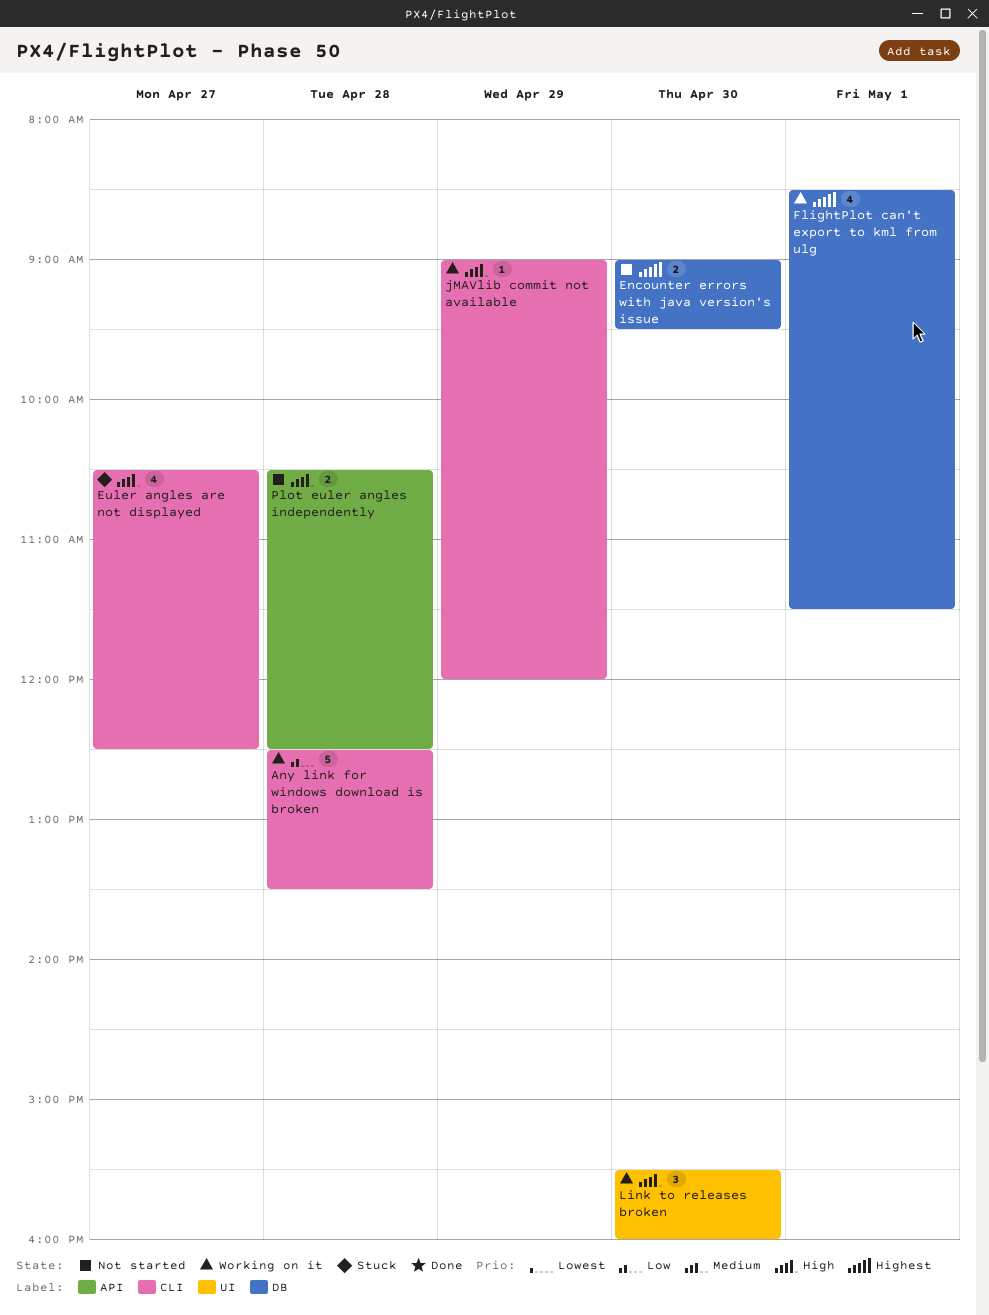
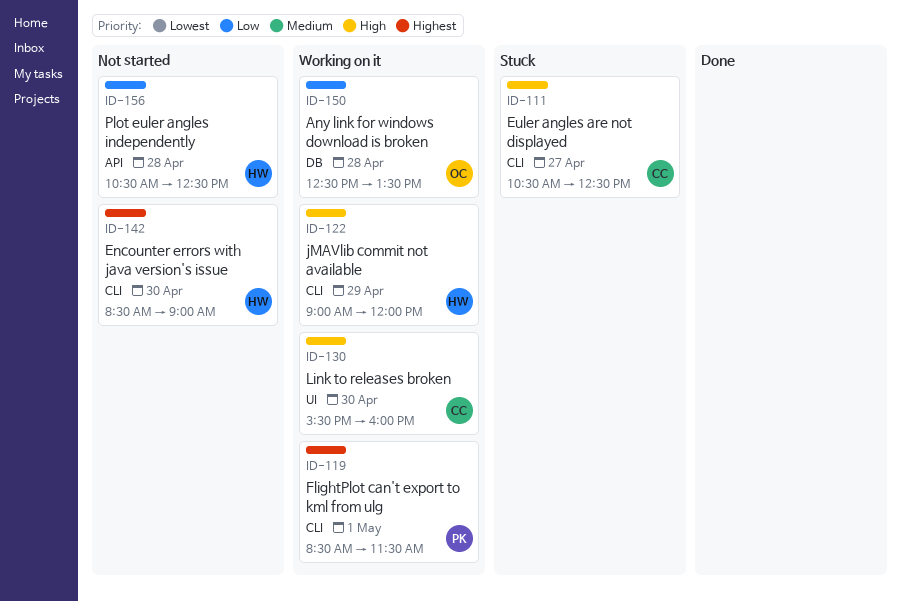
Any link for windows download is broken, label: CLI -> DB
Encounter errors with java version's issue, label: DB -> CLI
Encounter errors with java version's issue, begins: 09:00 -> 08:30
Encounter errors with java version's issue, ends: 09:30 -> 09:00
FlightPlot can't export to kml from ulg, label: DB -> CLI
Plot euler angles independently, priority: High -> Low

